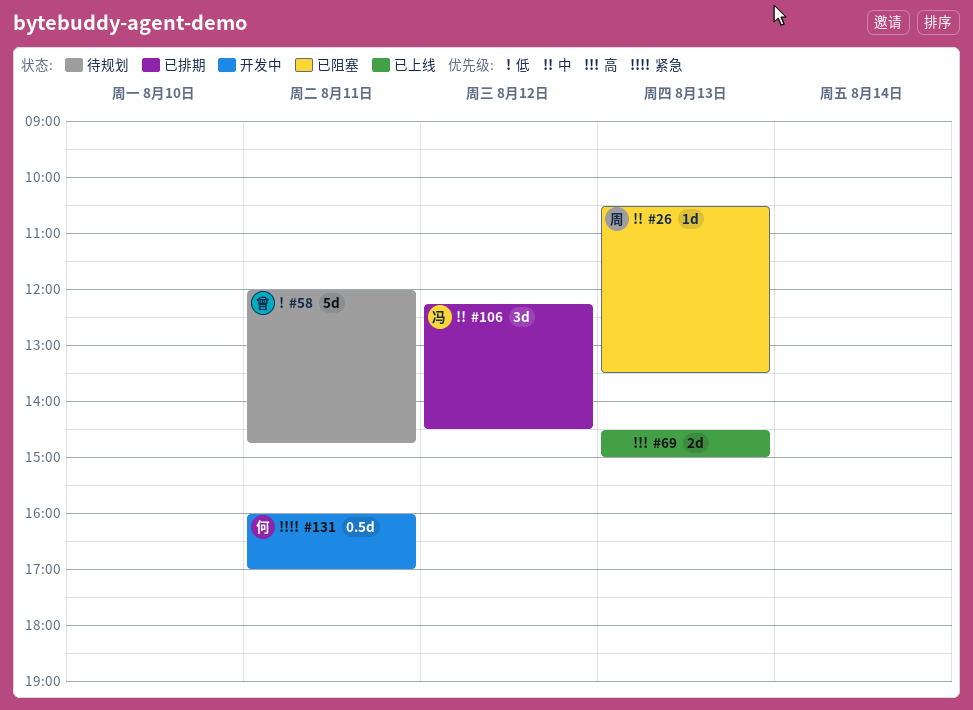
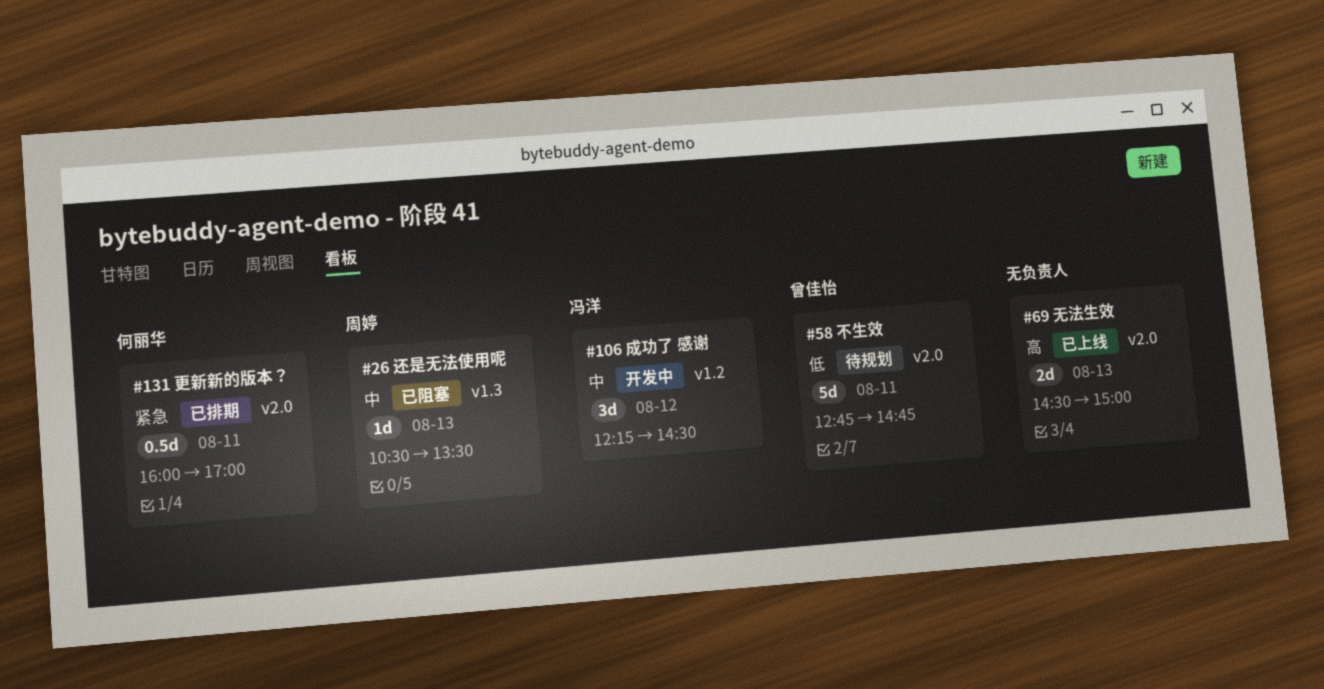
#58, begins: 12:00 -> 12:45
#106, status: 已排期 -> 开发中
#131, status: 开发中 -> 已排期

